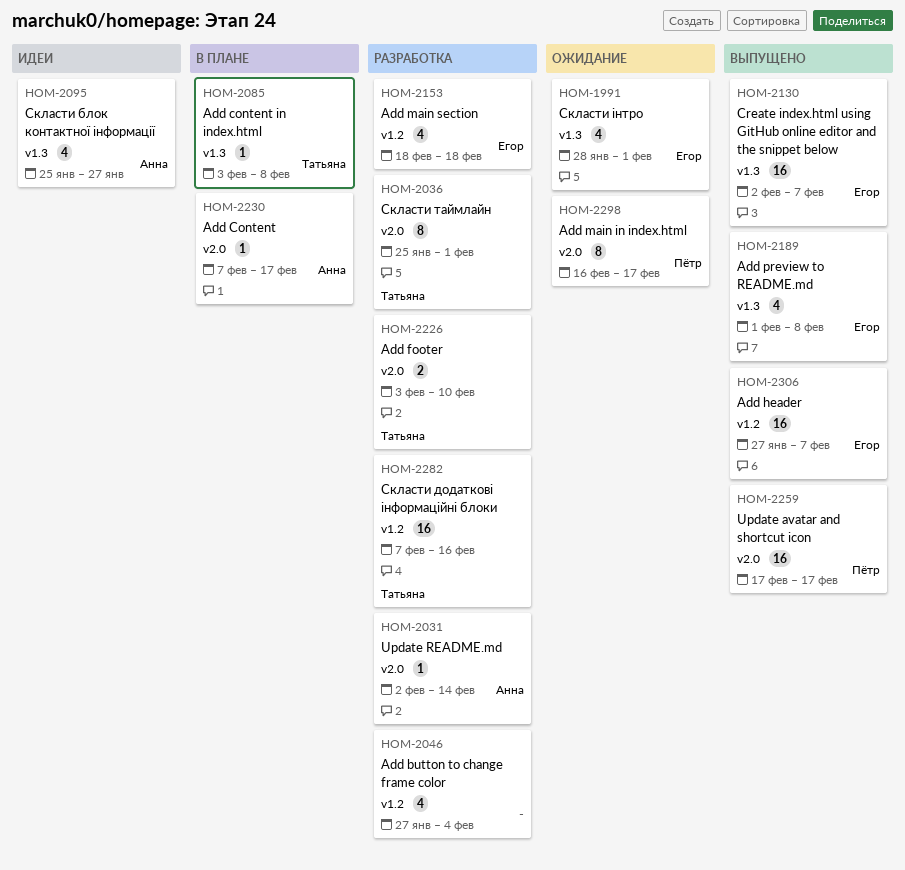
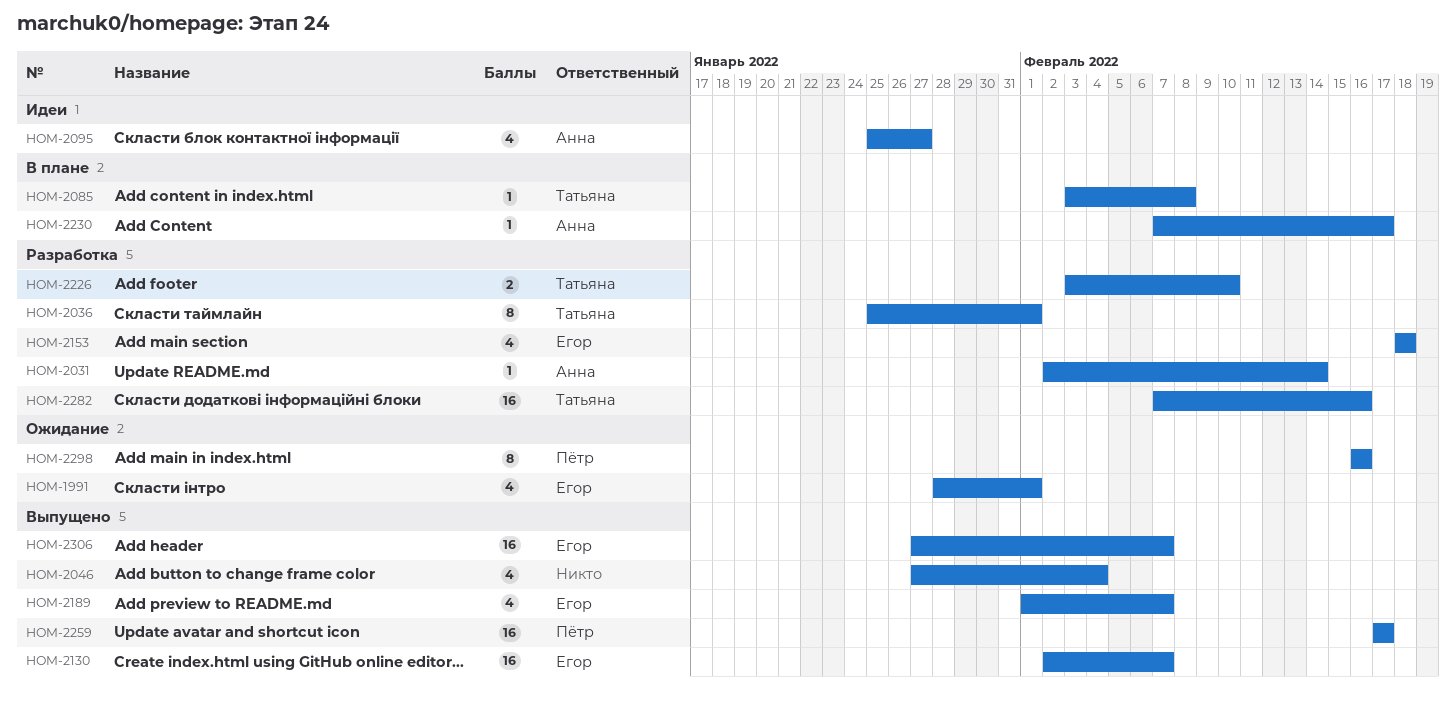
HOM-2046, status: Разработка -> Выпущено
HOM-2189, due: Feb 8 -> Feb 7
HOM-2298, due: Feb 17 -> Feb 16

